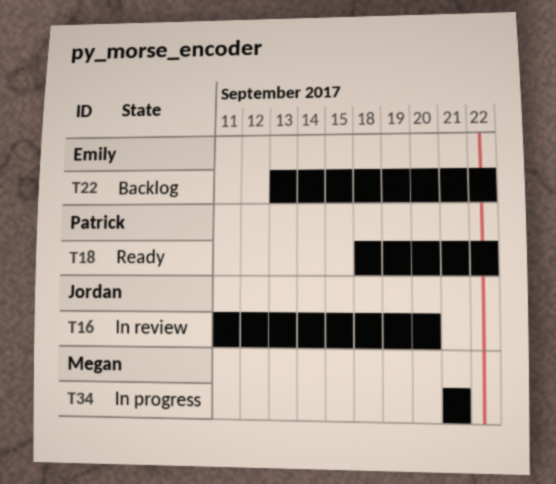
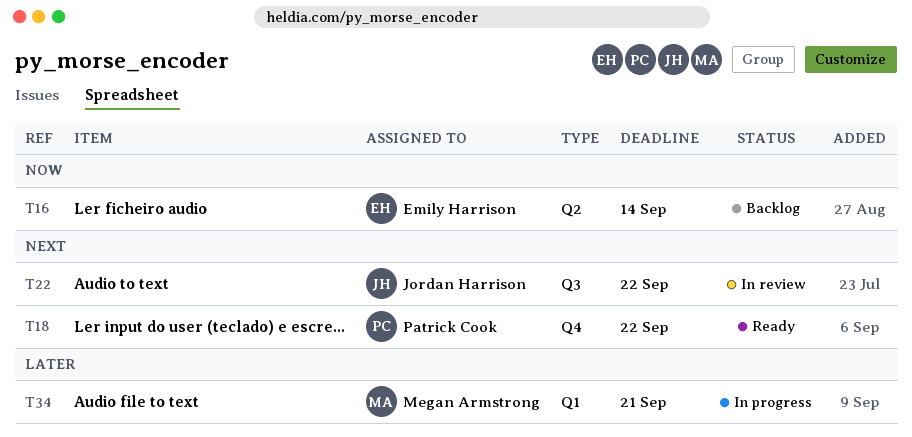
T16, status: In review -> Backlog
T16, owner: Jordan Harrison -> Emily Harrison
T16, due: Sep 20 -> Sep 14
T22, status: Backlog -> In review
T22, owner: Emily Harrison -> Jordan Harrison

